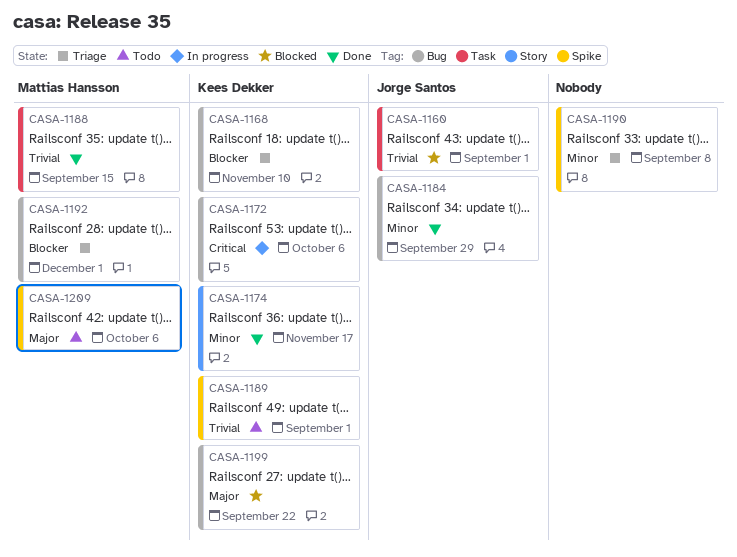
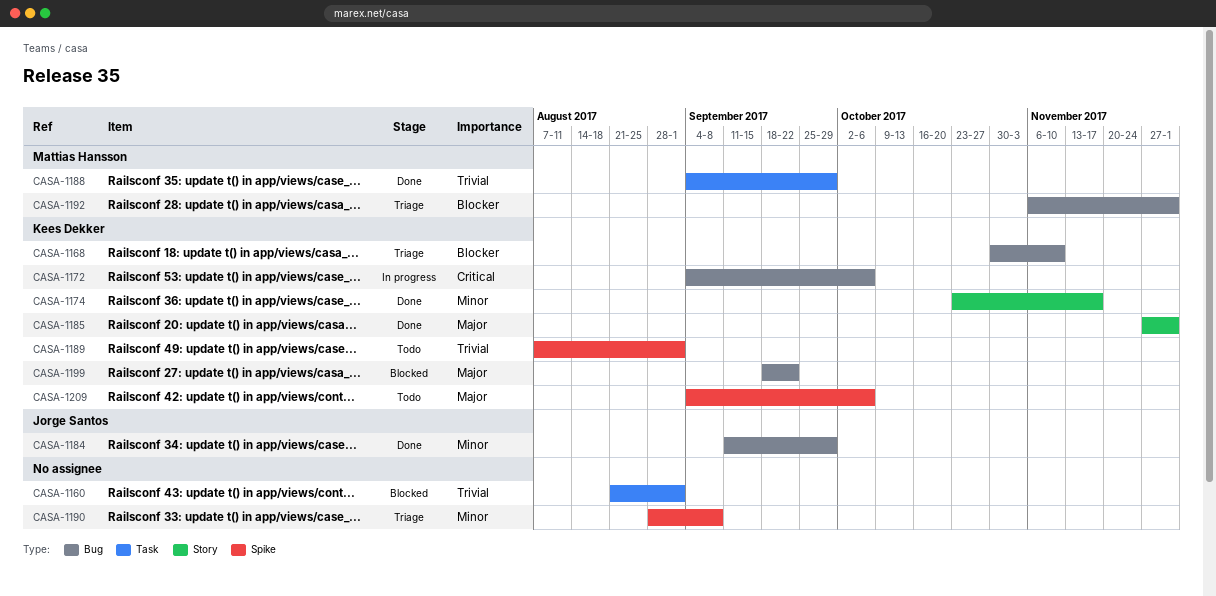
CASA-1160, owner: Jorge Santos -> none
CASA-1185: none -> present
CASA-1188, due: Sep 15 -> Sep 29
CASA-1209, owner: Mattias Hansson -> Kees Dekker

